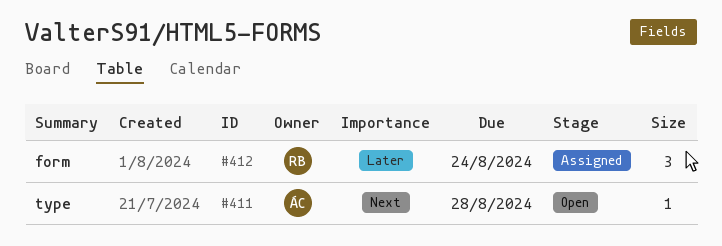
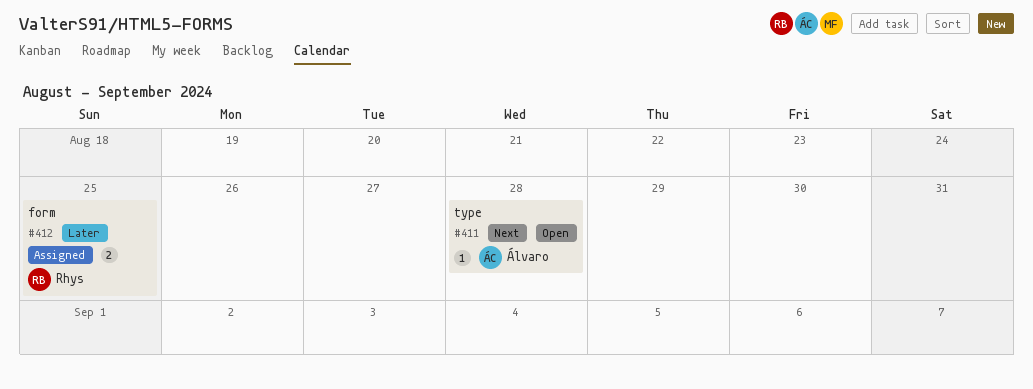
#412, estimate: 3 -> 2
#412, due: Aug 24 -> Aug 25

